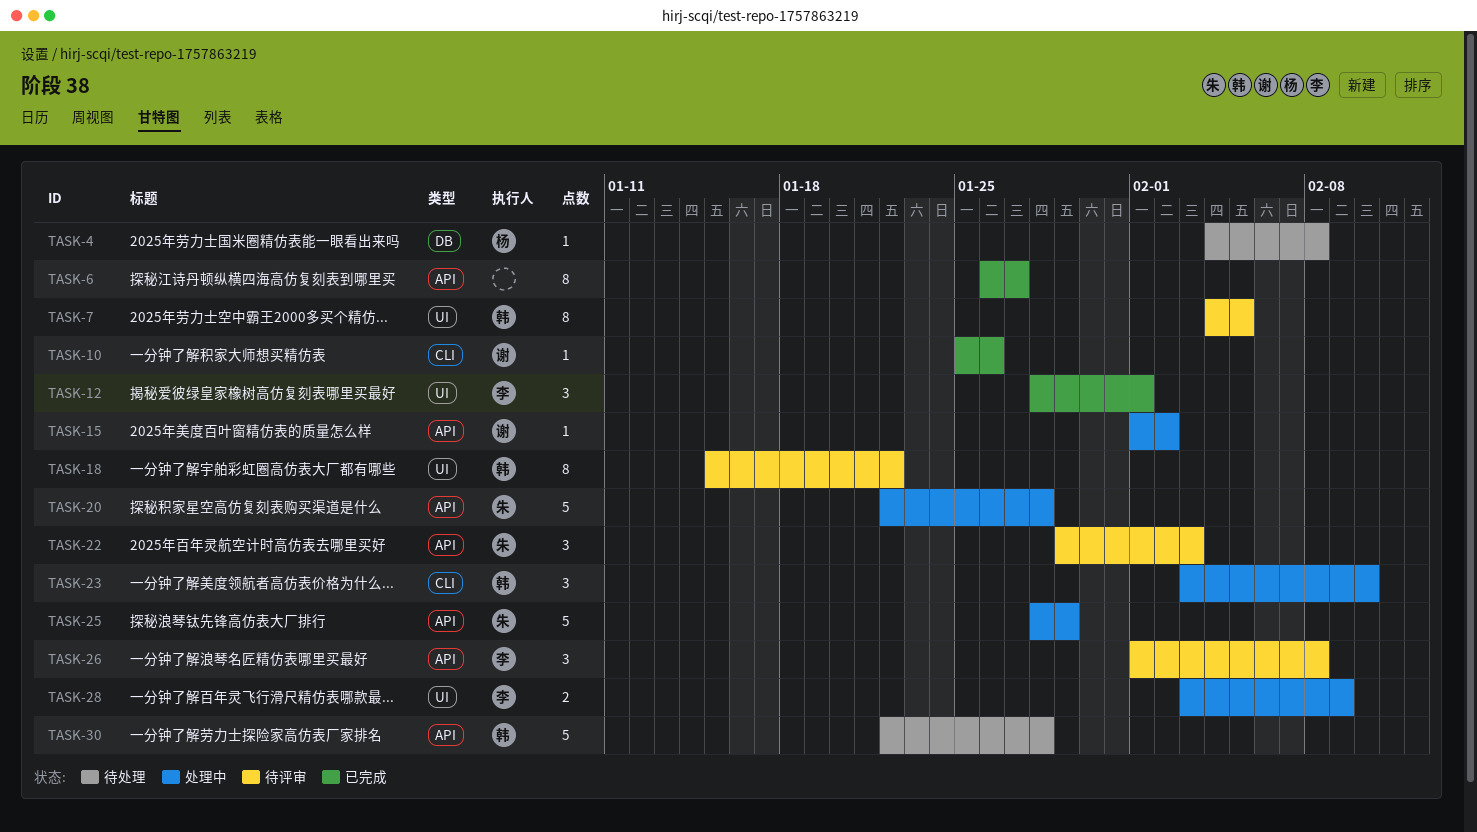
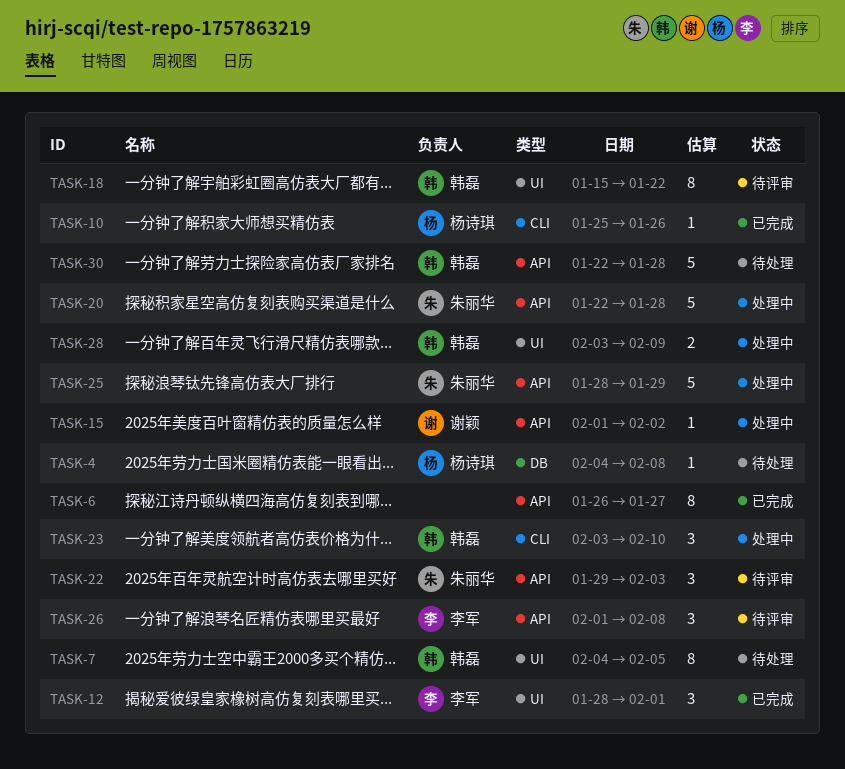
TASK-7, status: 待评审 -> 待处理
TASK-10, owner: 谢颖 -> 杨诗琪
TASK-28, owner: 李军 -> 韩磊

